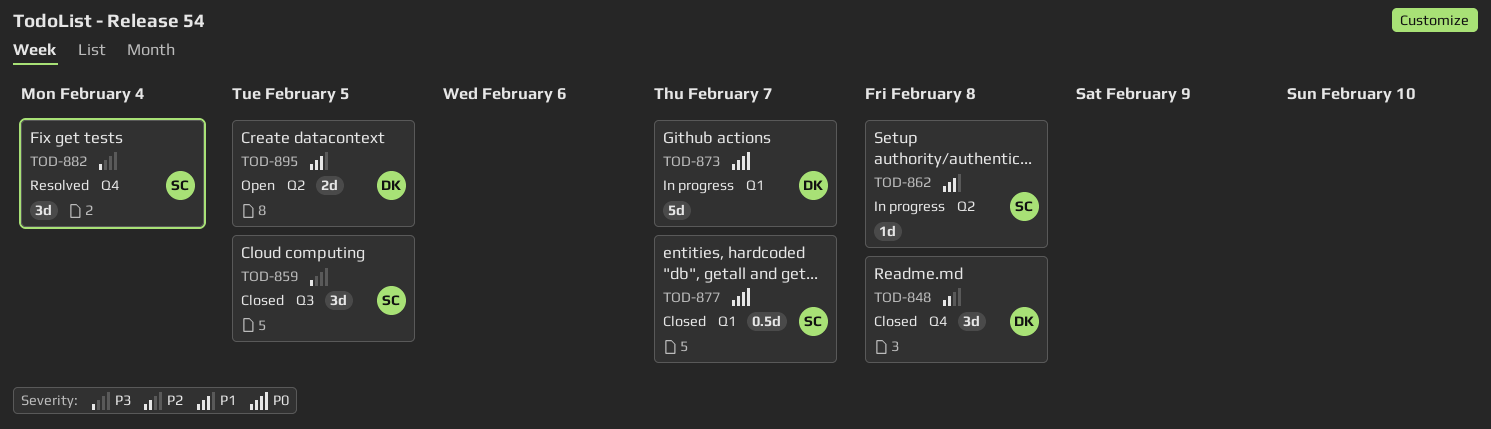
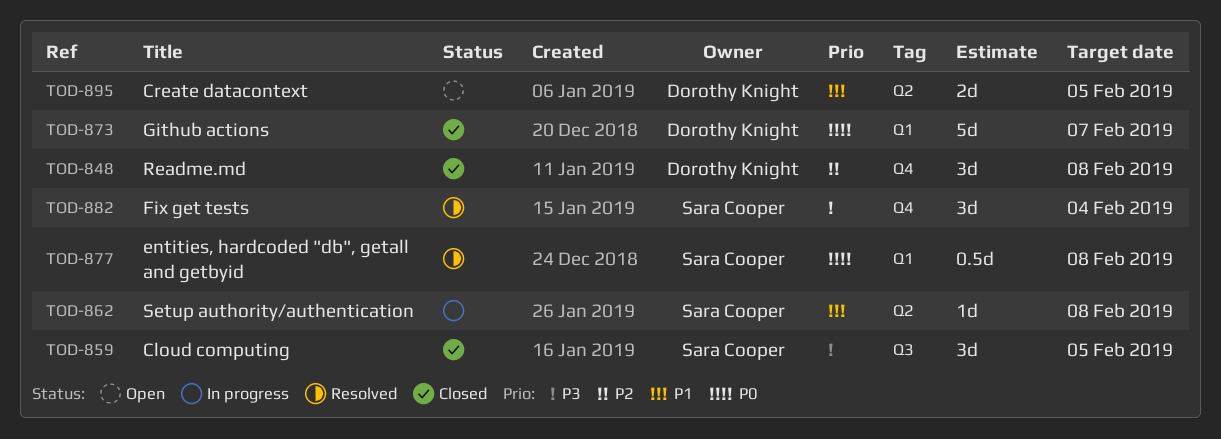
TOD-873, status: In progress -> Closed
TOD-877, status: Closed -> Resolved
TOD-877, due: Feb 7 -> Feb 8

